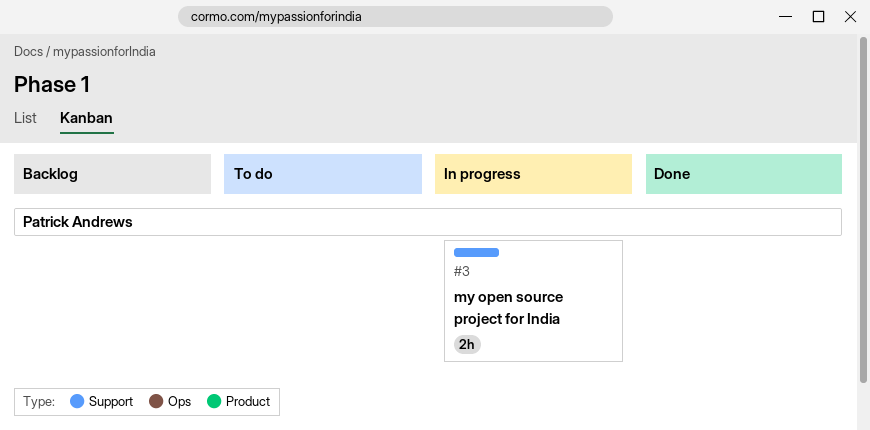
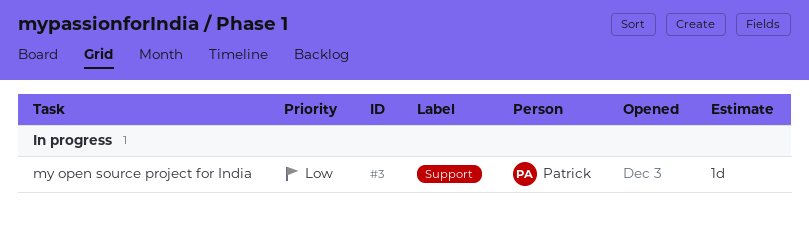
#3, estimate: 2h -> 1d

